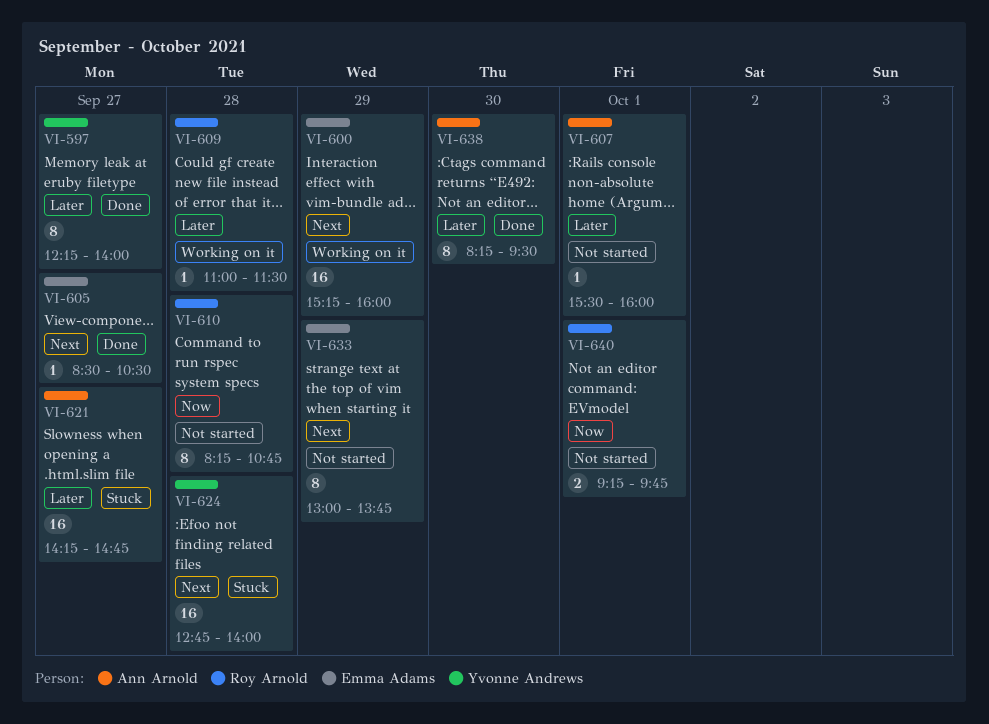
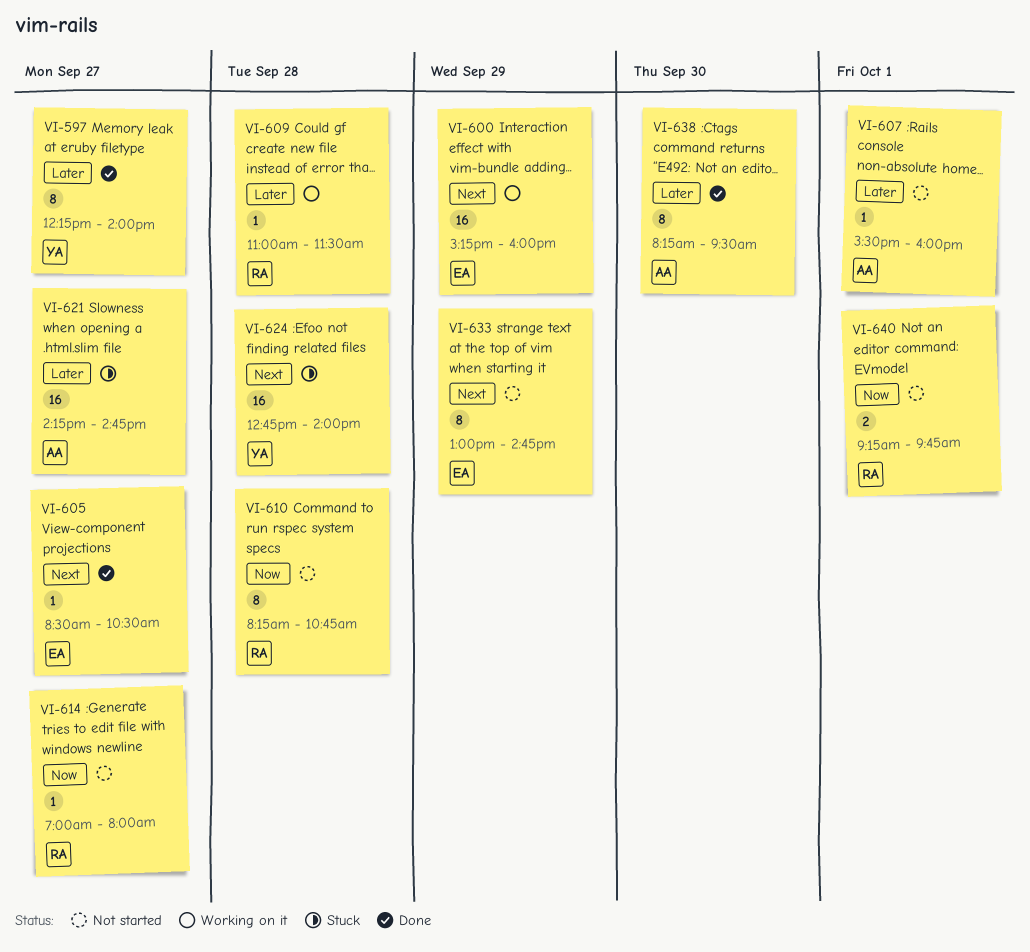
VI-614: none -> present
VI-633, ends: 13:45 -> 14:45

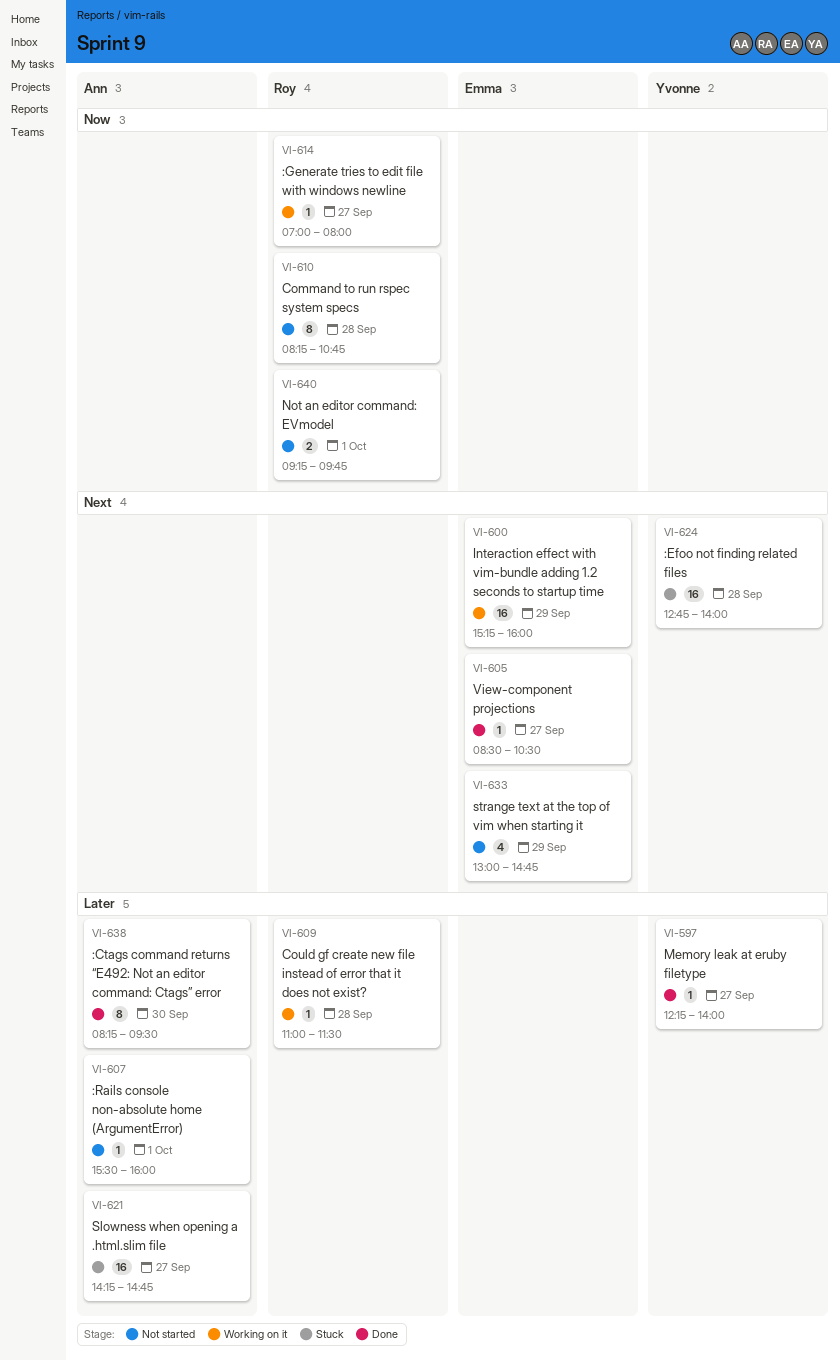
VI-597, estimate: 8 -> 1
VI-614, status: Not started -> Working on it
VI-633, estimate: 8 -> 4

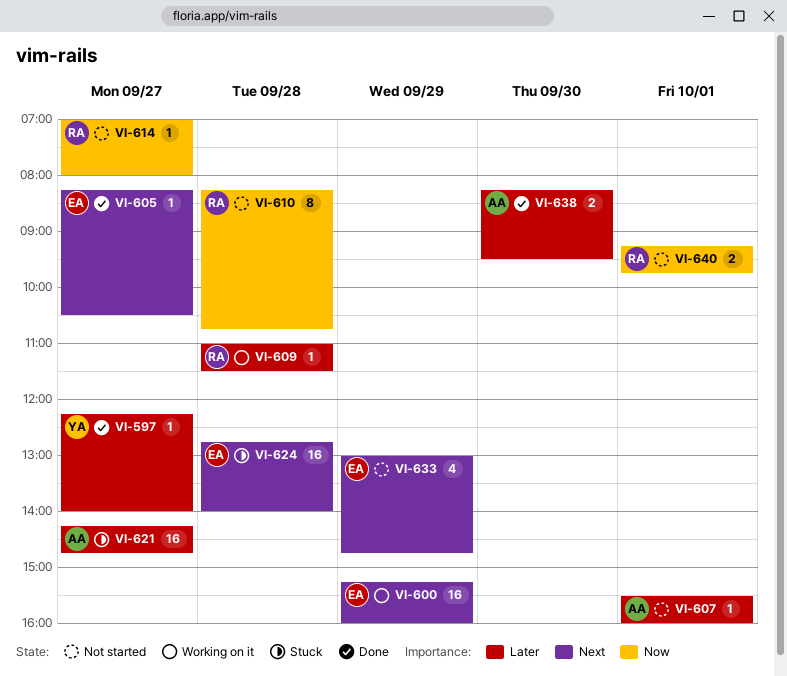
VI-605, begins: 08:30 -> 08:15
VI-614, status: Working on it -> Not started
VI-624, owner: Yvonne -> Emma
VI-638, estimate: 8 -> 2

